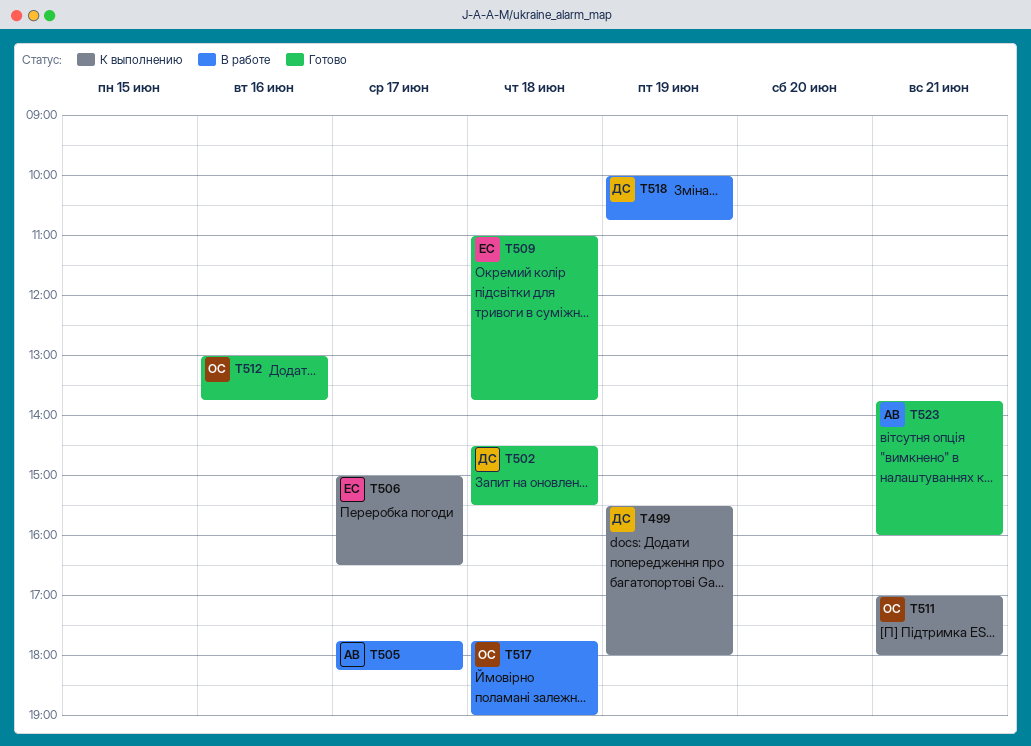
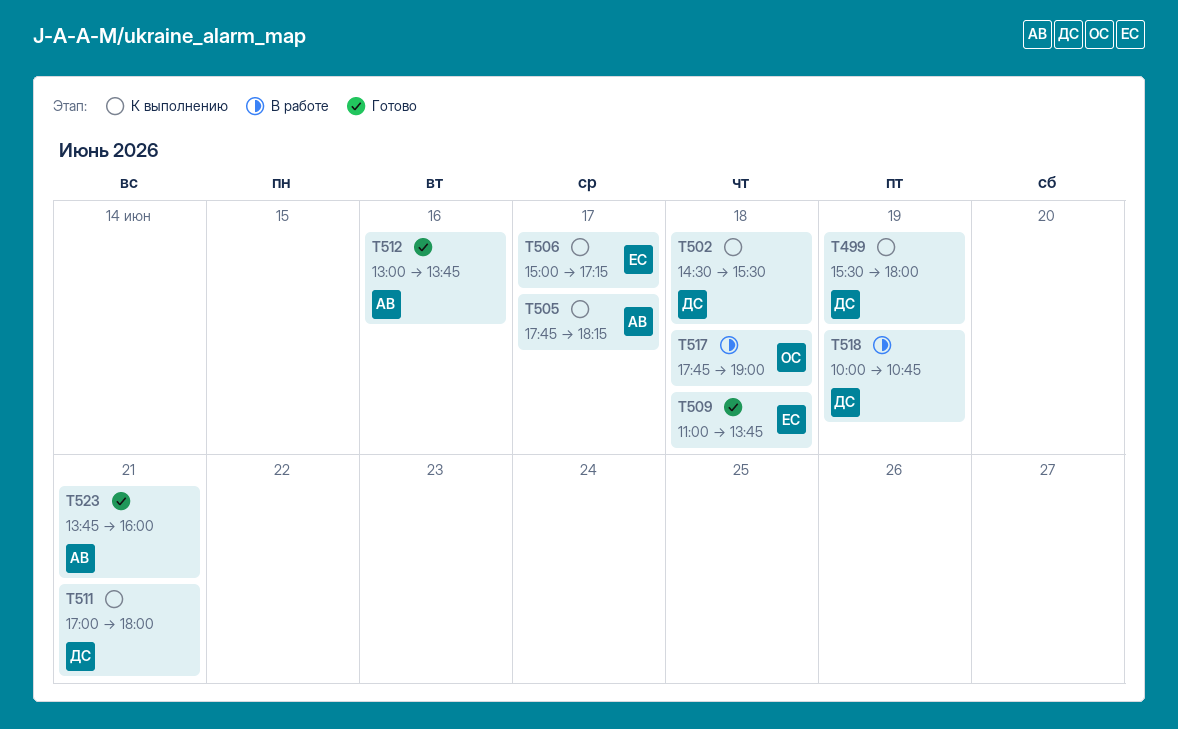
T502, status: Готово -> К выполнению
T505, status: В работе -> К выполнению
T506, ends: 16:30 -> 17:15
T511, owner: ОС -> ДС
T512, owner: ОС -> АВ

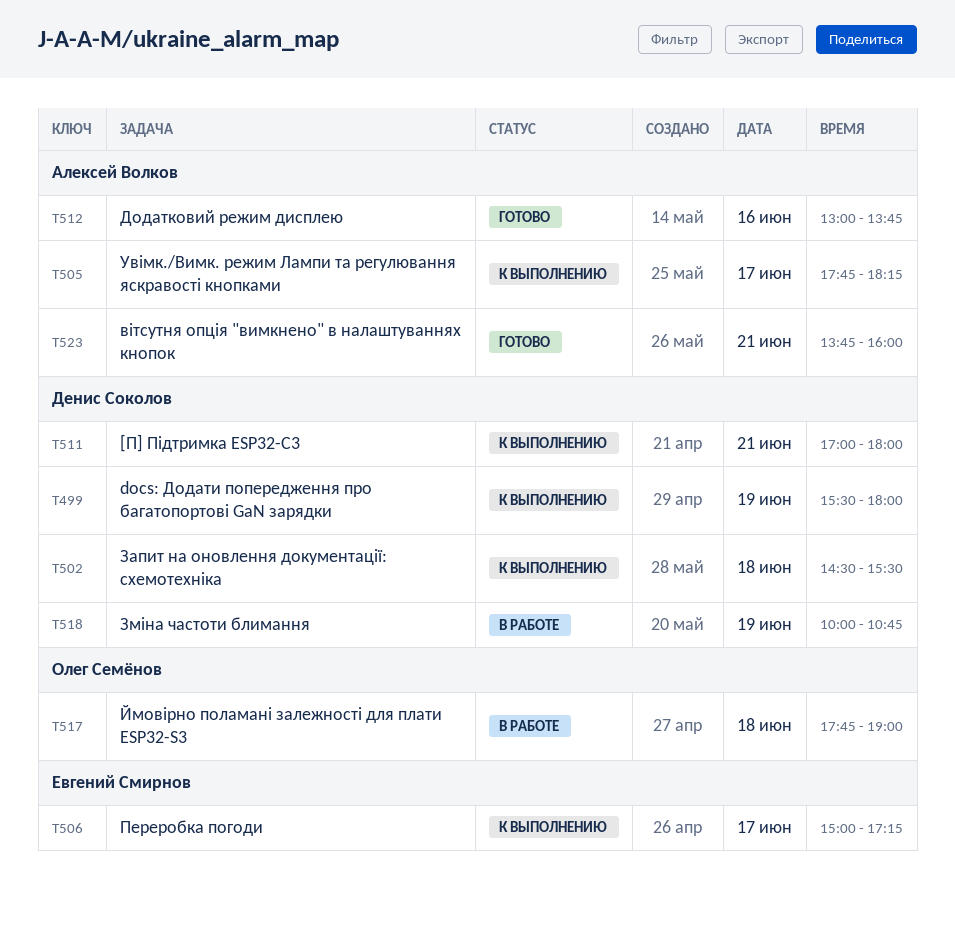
T509: present -> none

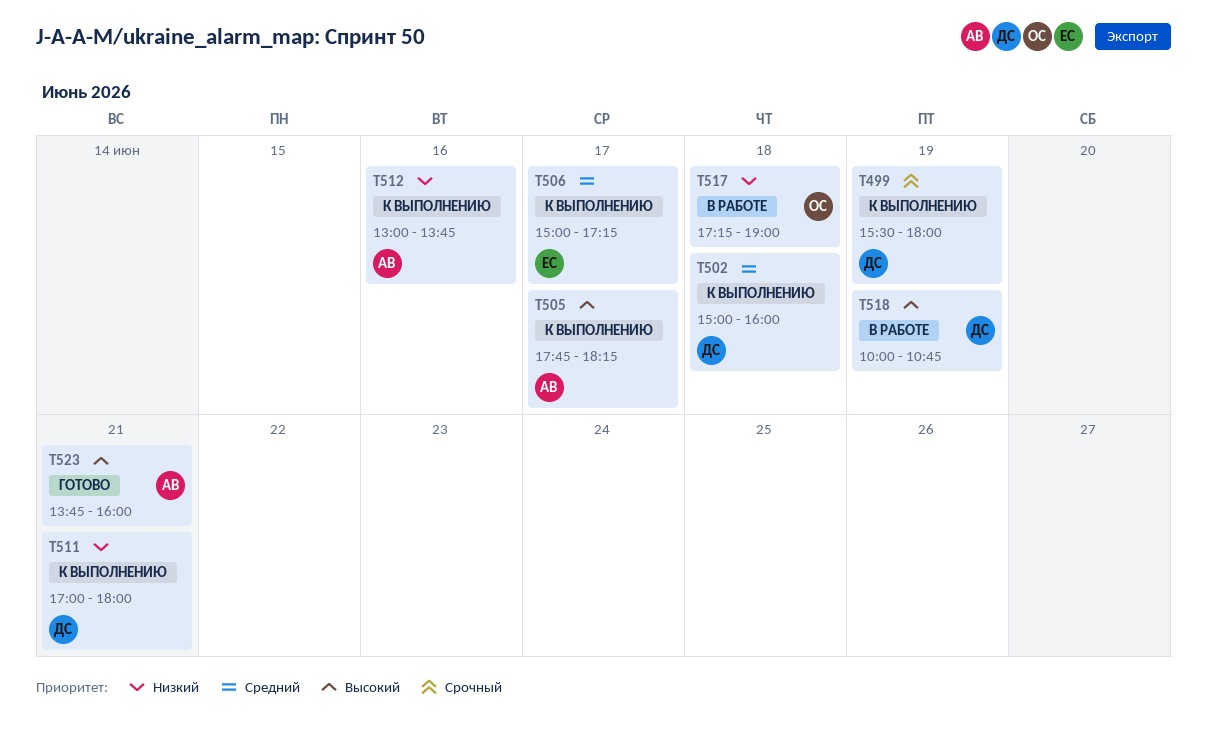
T502, begins: 14:30 -> 15:00
T502, ends: 15:30 -> 16:00
T512, status: Готово -> К выполнению
T517, begins: 17:45 -> 17:15

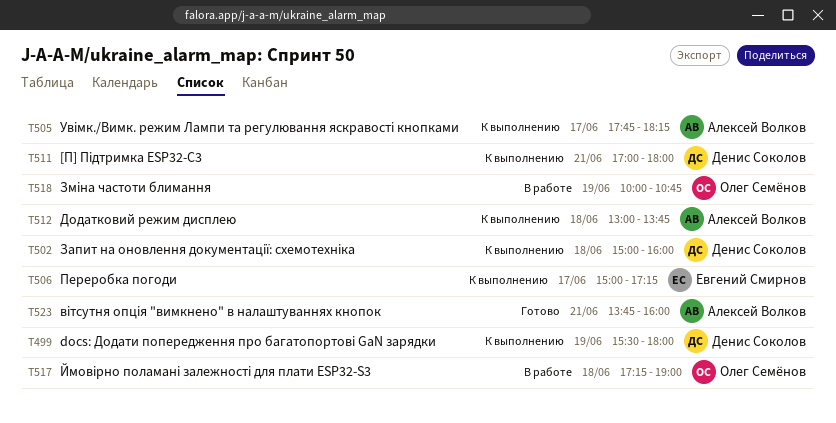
T512, day: Jun 16 -> Jun 18
T518, owner: Денис Соколов -> Олег Семёнов

